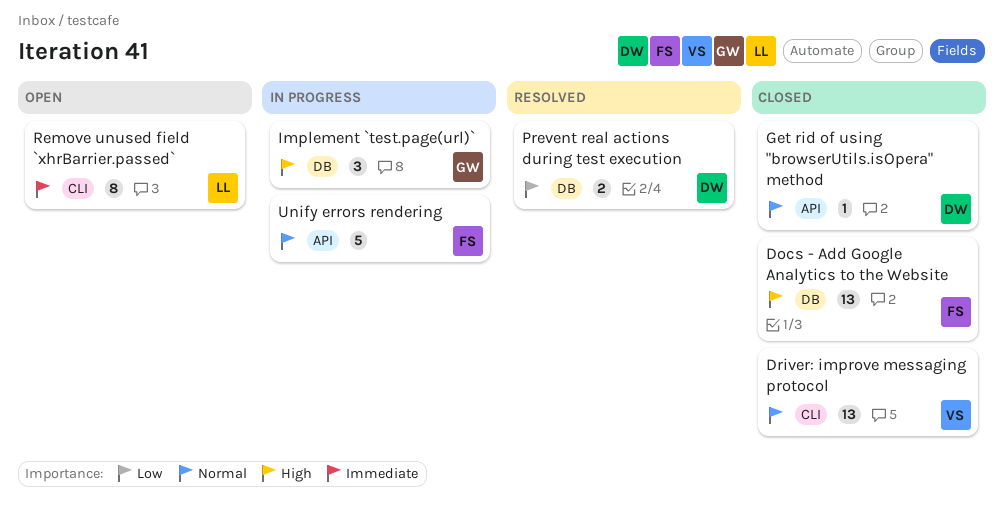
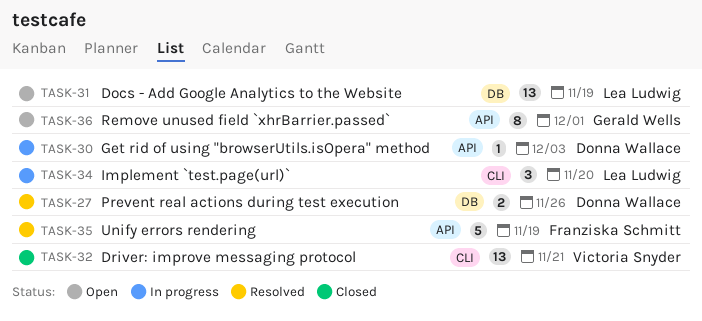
Docs - Add Google Analytics to the Website, status: Closed -> Open
Docs - Add Google Analytics to the Website, owner: Franziska Schmitt -> Lea Ludwig
Get rid of using "browserUtils.isOpera" method, status: Closed -> In progress
Implement `test.page(url)`, owner: Gerald Wells -> Lea Ludwig
Implement `test.page(url)`, label: DB -> CLI
Remove unused field `xhrBarrier.passed`, owner: Lea Ludwig -> Gerald Wells
Remove unused field `xhrBarrier.passed`, label: CLI -> API
Unify errors rendering, status: In progress -> Resolved

